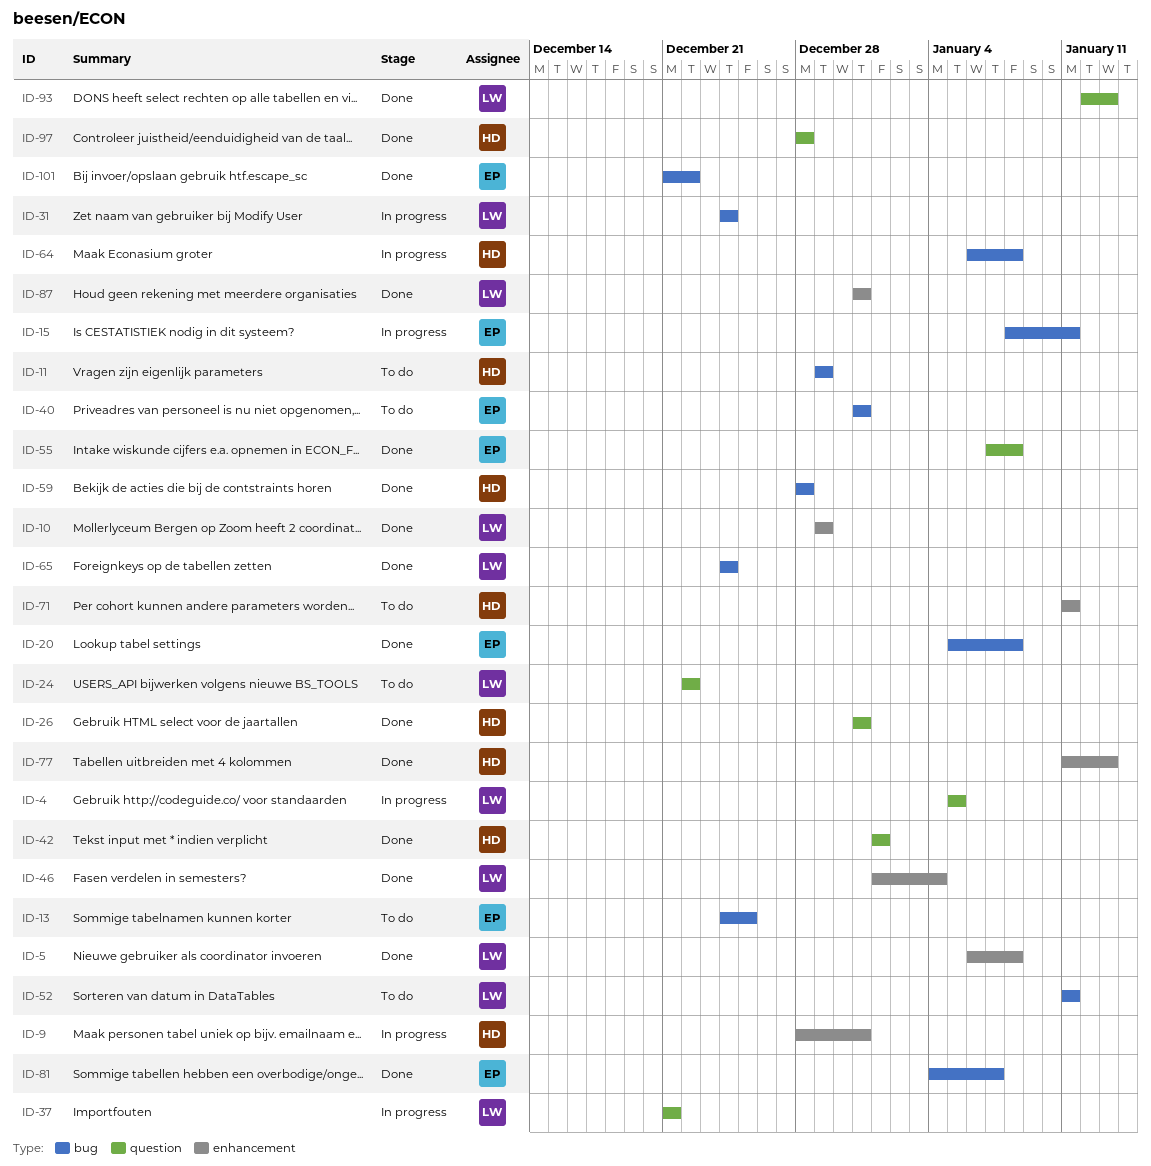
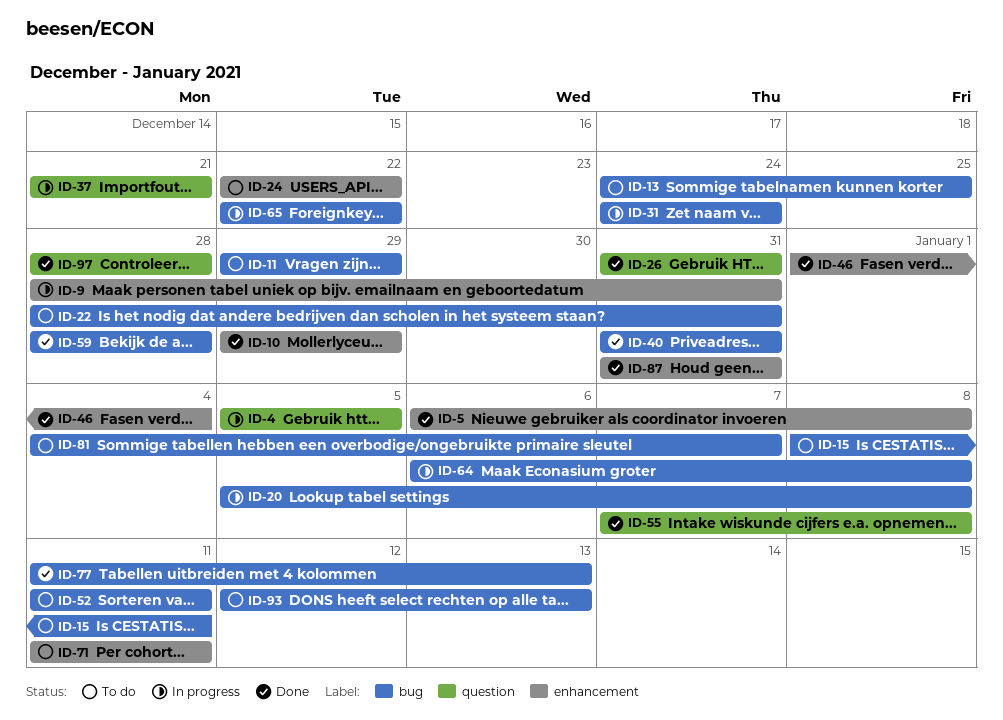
ID-15, status: In progress -> To do
ID-20, status: Done -> In progress
ID-22: none -> present
ID-24, label: question -> enhancement
ID-40, status: To do -> Done
ID-42: present -> none
ID-65, status: Done -> In progress
ID-65, start: Dec 24 -> Dec 22
ID-65, due: Dec 24 -> Dec 22
ID-77, label: enhancement -> bug
ID-81, status: Done -> To do
ID-93, status: Done -> To do
ID-93, label: question -> bug
ID-101: present -> none

